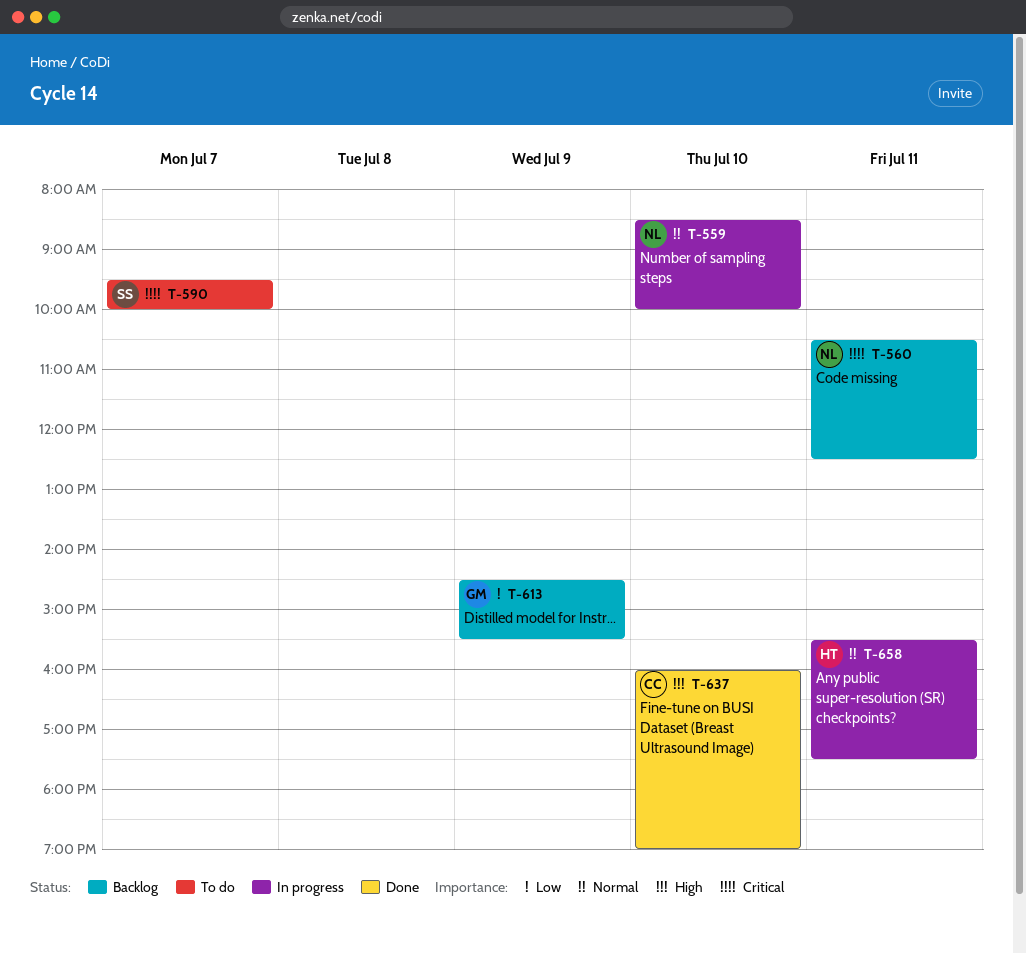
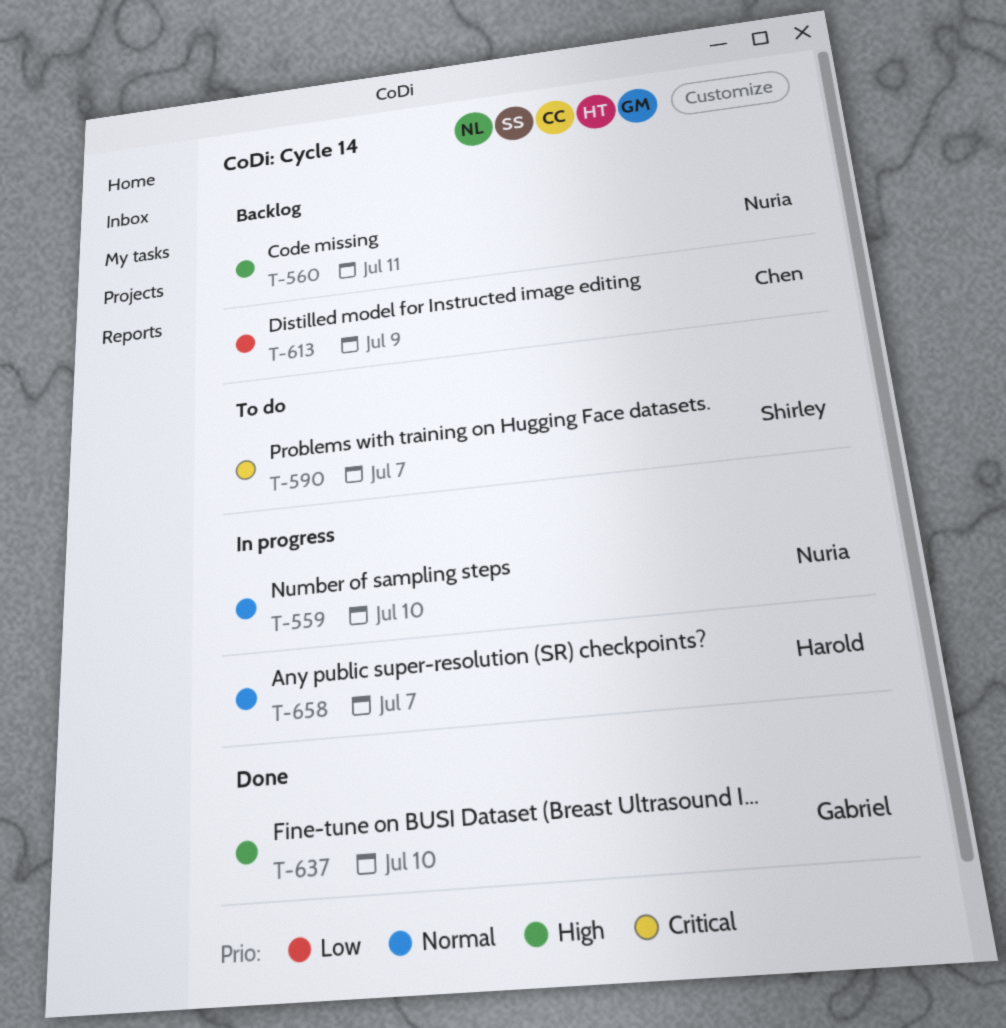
T-560, priority: Critical -> High
T-613, owner: Gabriel -> Chen
T-637, owner: Chen -> Gabriel
T-658, day: Jul 11 -> Jul 7

